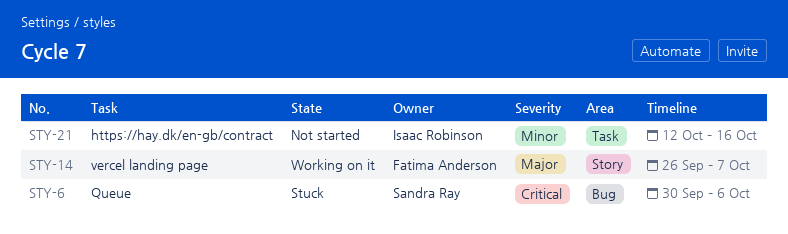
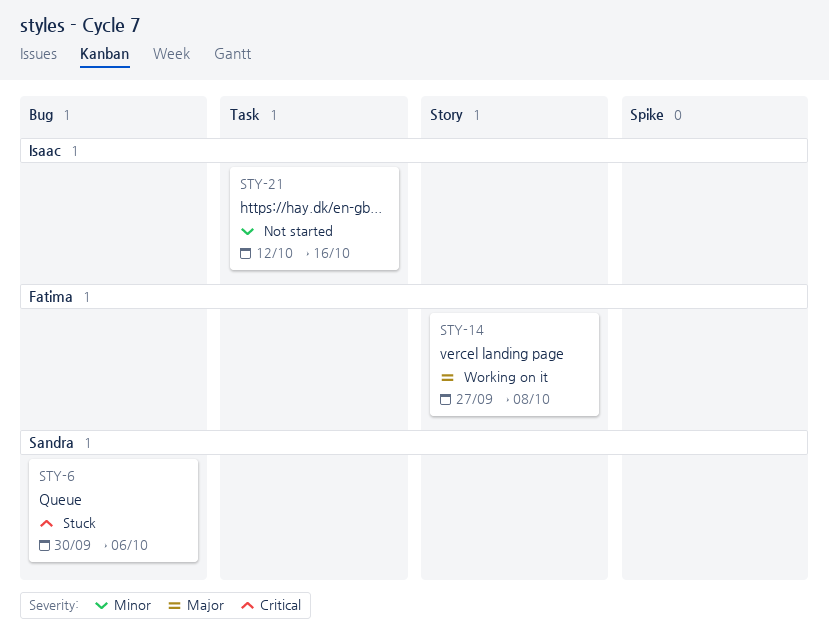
STY-14, start: Sep 26 -> Sep 27
STY-14, due: Oct 7 -> Oct 8

